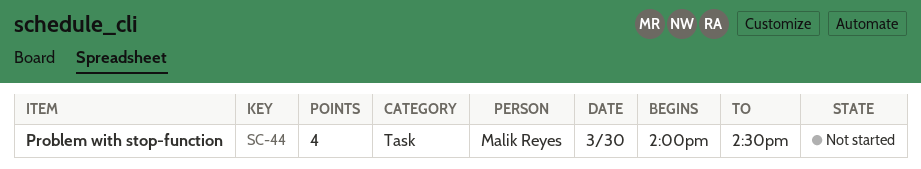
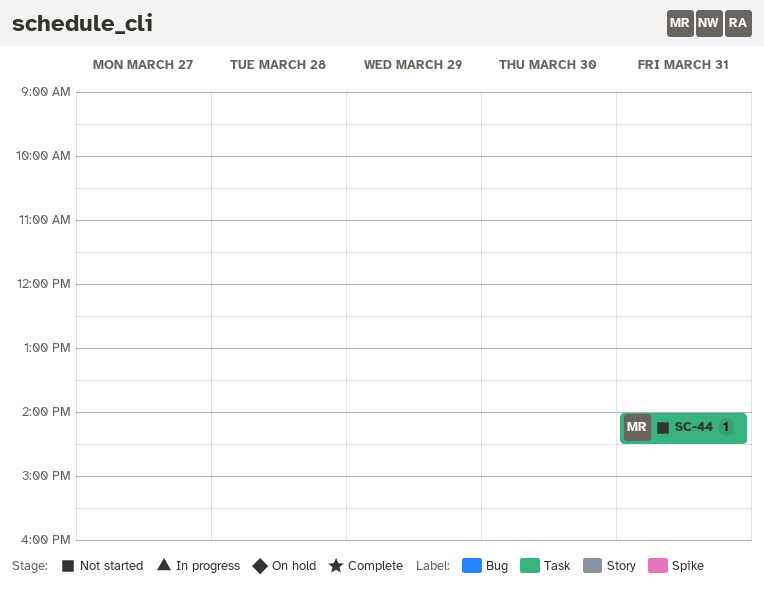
SC-44, estimate: 4 -> 1
SC-44, day: Mar 30 -> Mar 31

